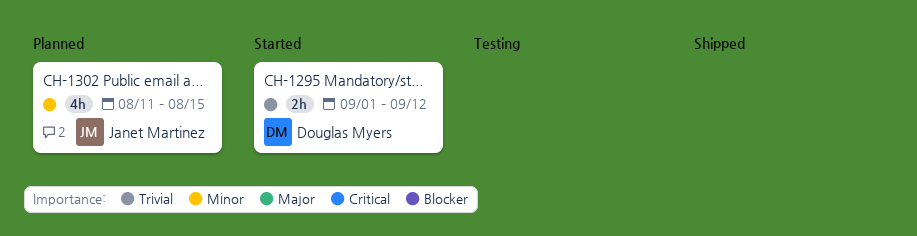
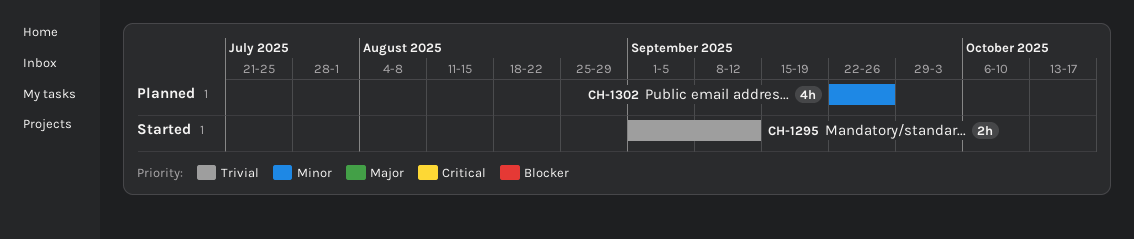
CH-1302, start: Aug 11 -> Sep 22
CH-1302, due: Aug 15 -> Sep 26

